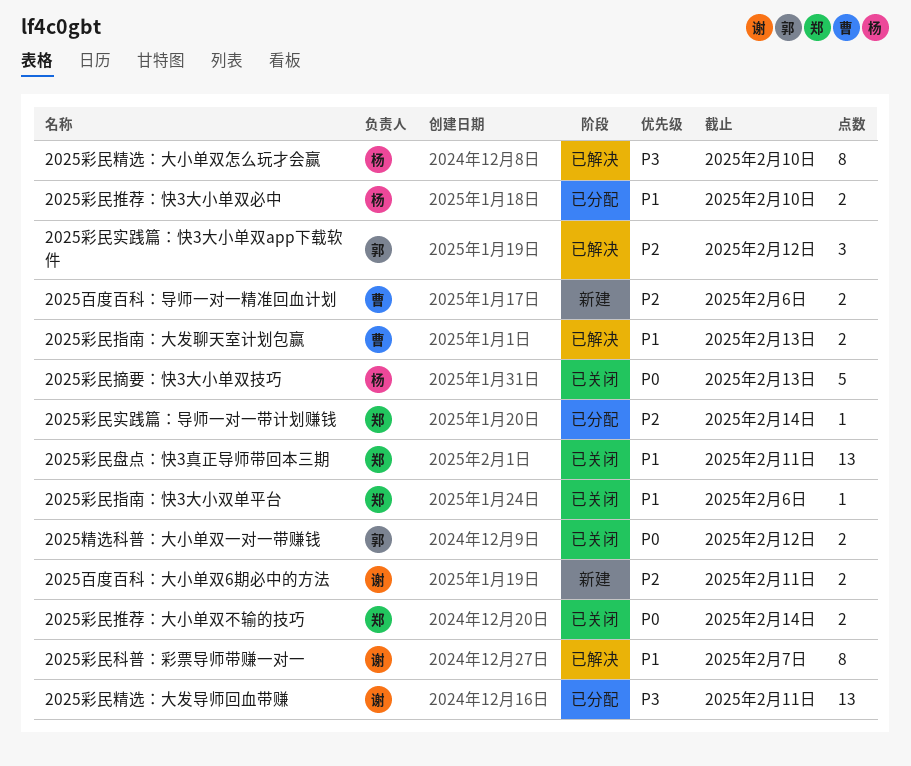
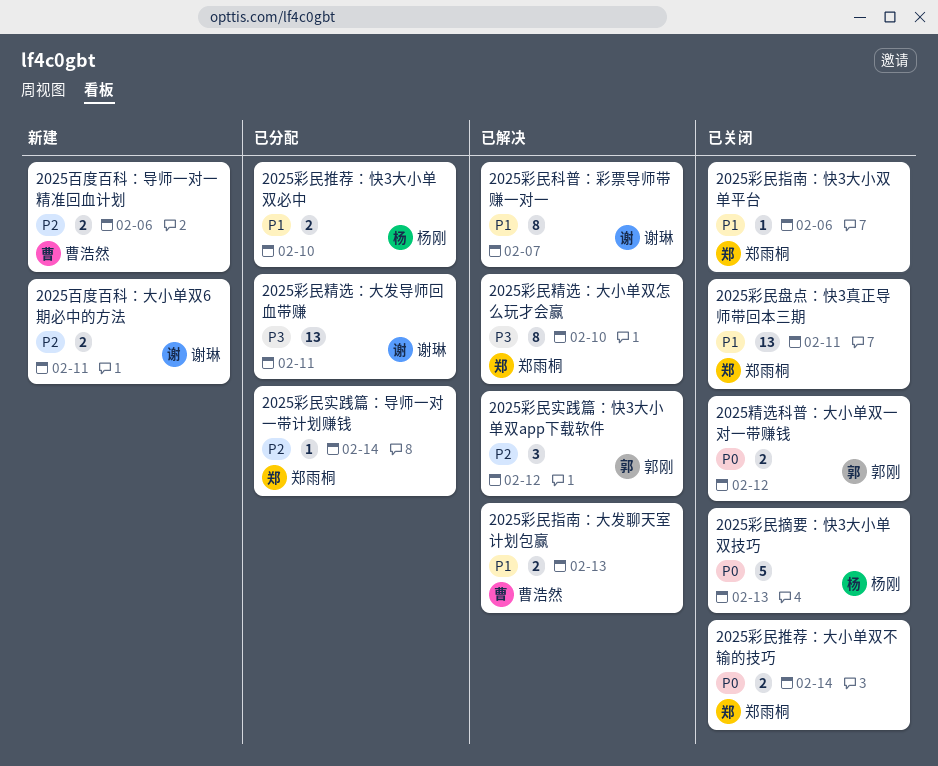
2025彩民精选：大小单双怎么玩才会赢, owner: 杨刚 -> 郑雨桐

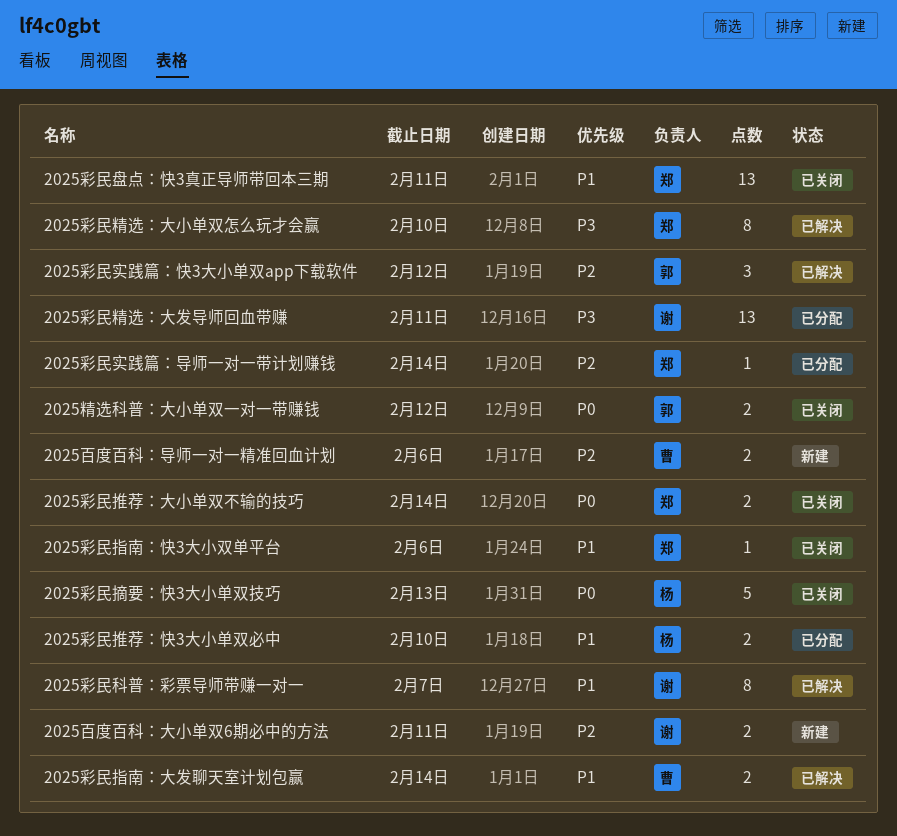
2025彩民指南：大发聊天室计划包赢, due: Feb 13 -> Feb 14

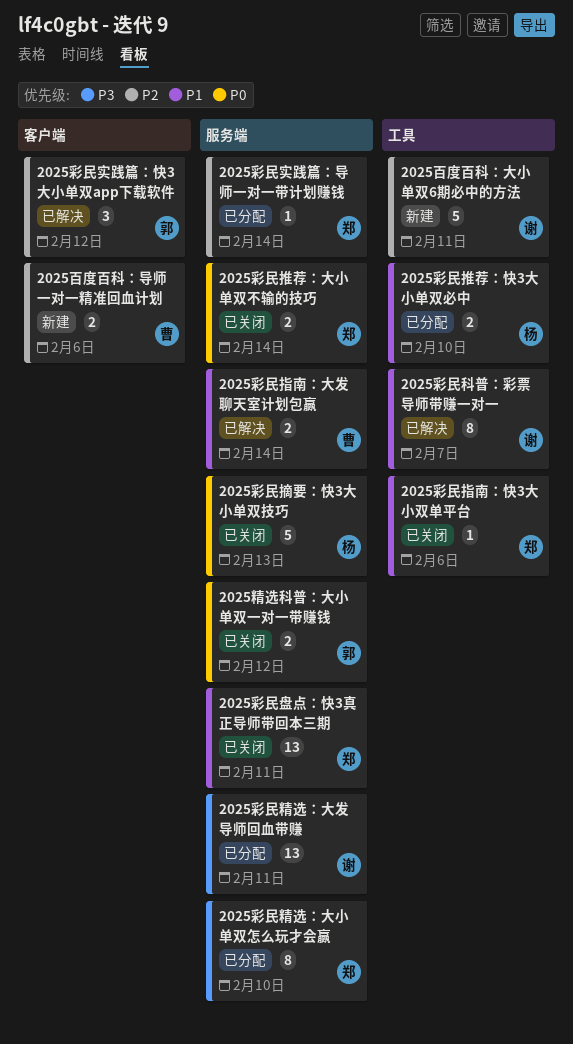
2025彩民精选：大小单双怎么玩才会赢, status: 已解决 -> 已分配
2025百度百科：大小单双6期必中的方法, estimate: 2 -> 5

